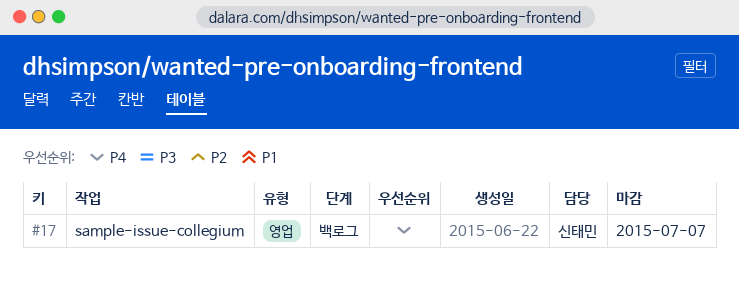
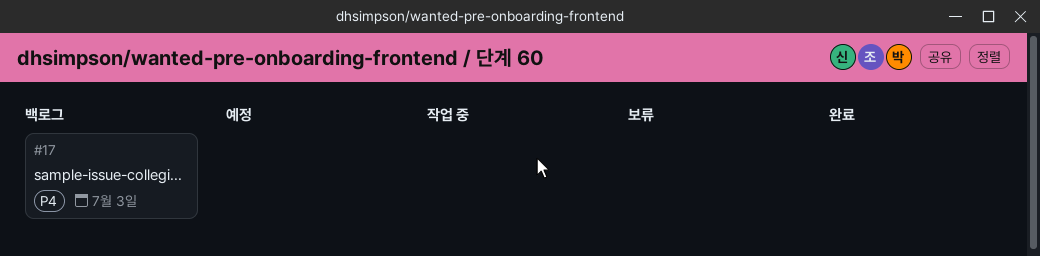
#17, due: Jul 7 -> Jul 3

